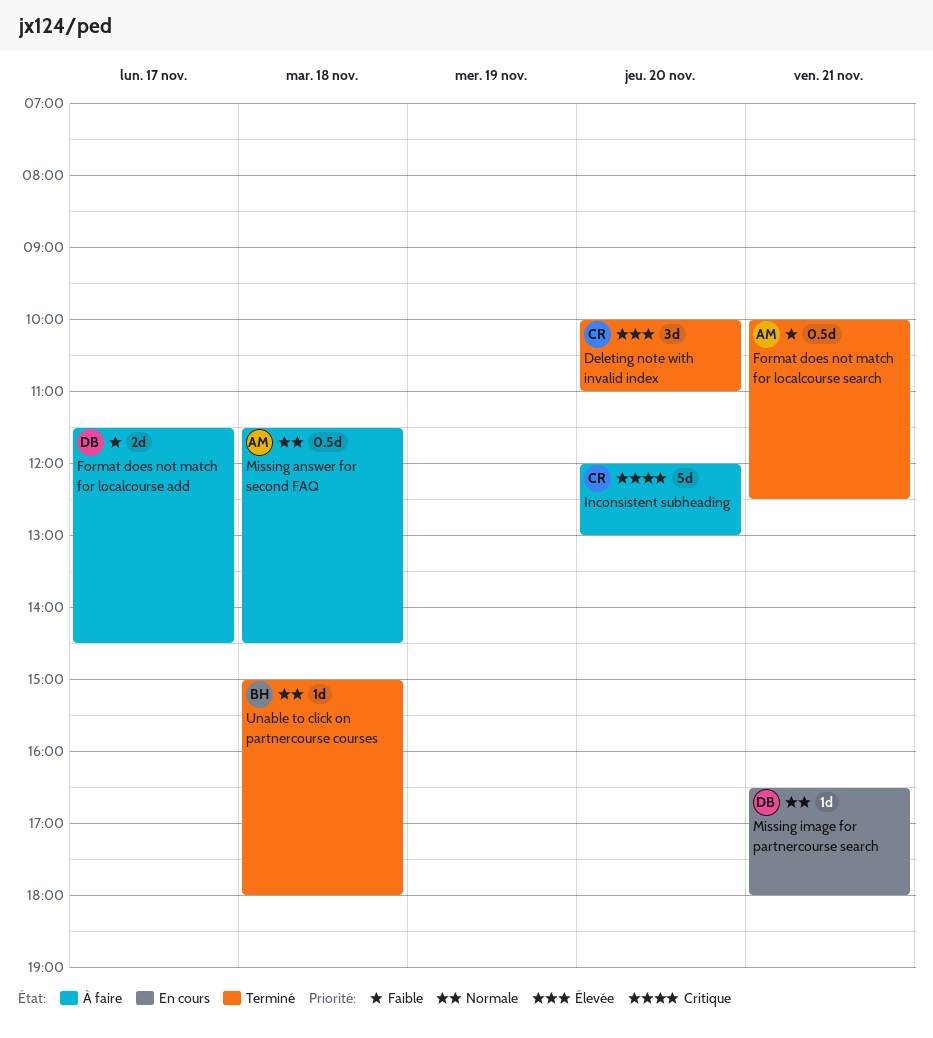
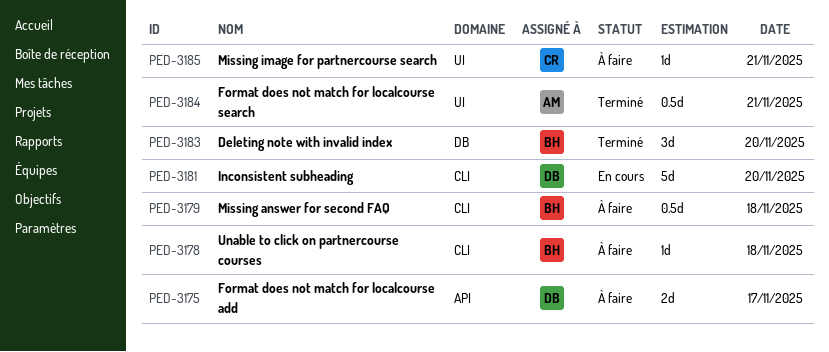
Deleting note with invalid index, owner: CR -> BH
Inconsistent subheading, status: À faire -> En cours
Inconsistent subheading, owner: CR -> DB
Missing answer for second FAQ, owner: AM -> BH
Missing image for partnercourse search, status: En cours -> À faire
Missing image for partnercourse search, owner: DB -> CR
Unable to click on partnercourse courses, status: Terminé -> À faire

